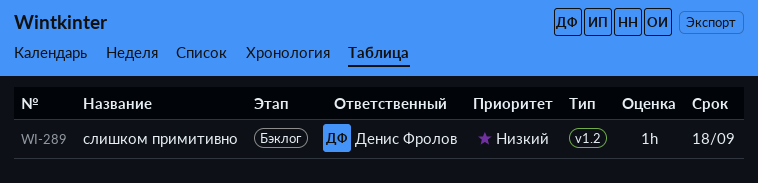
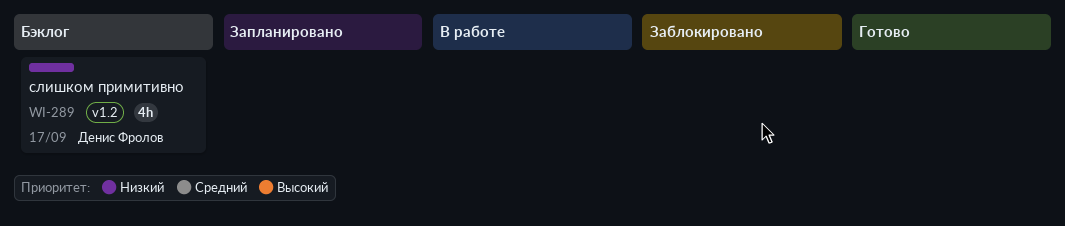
WI-289, estimate: 1h -> 4h
WI-289, due: Sep 18 -> Sep 17

